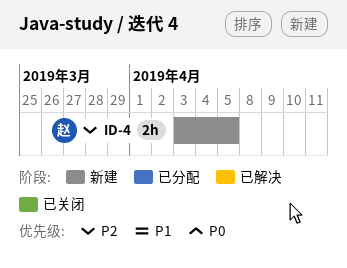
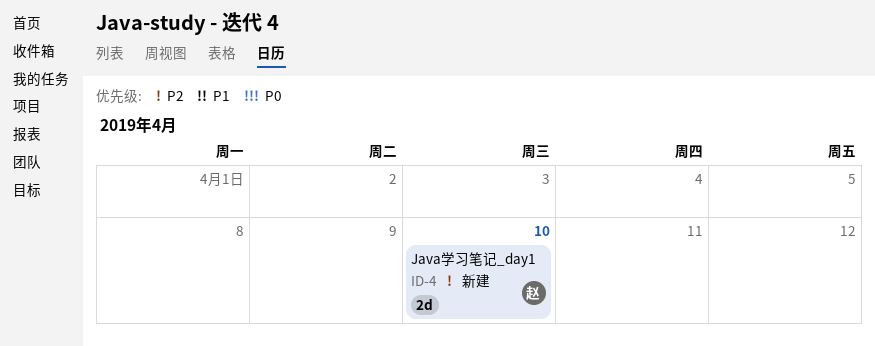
ID-4, estimate: 2h -> 2d
ID-4, due: Apr 5 -> Apr 10

